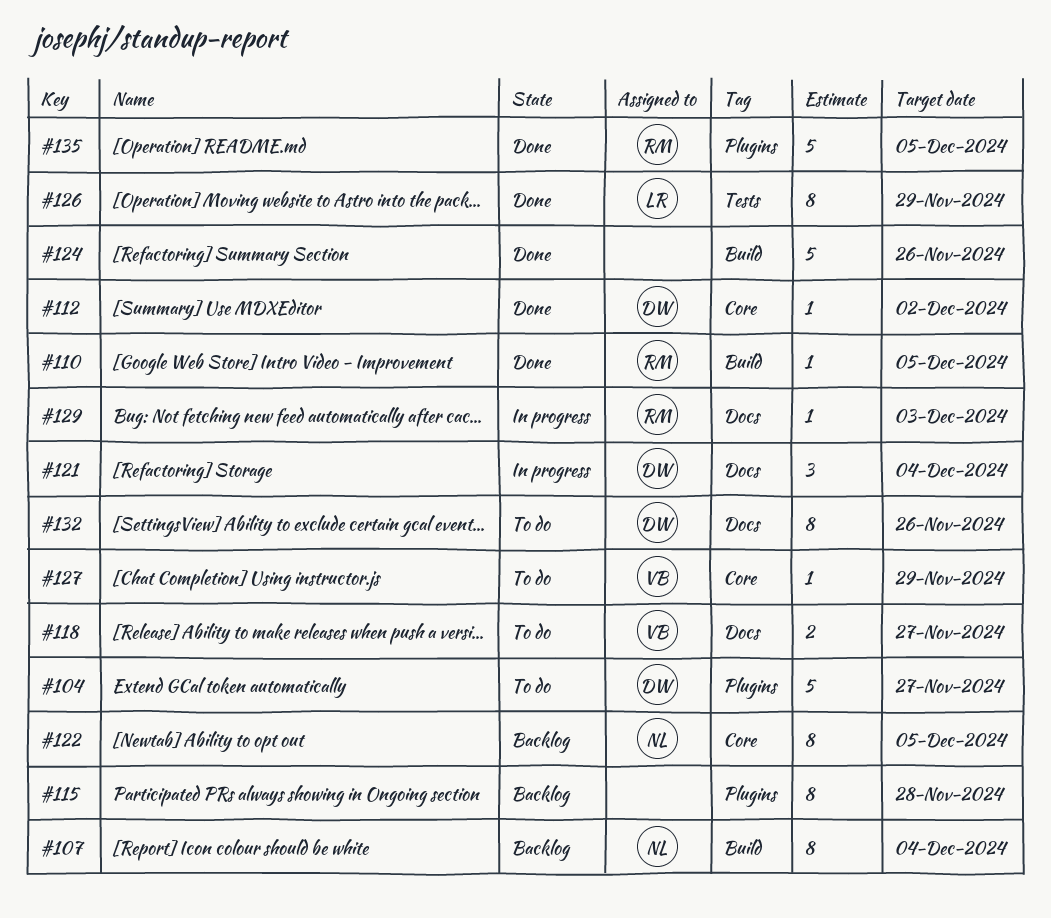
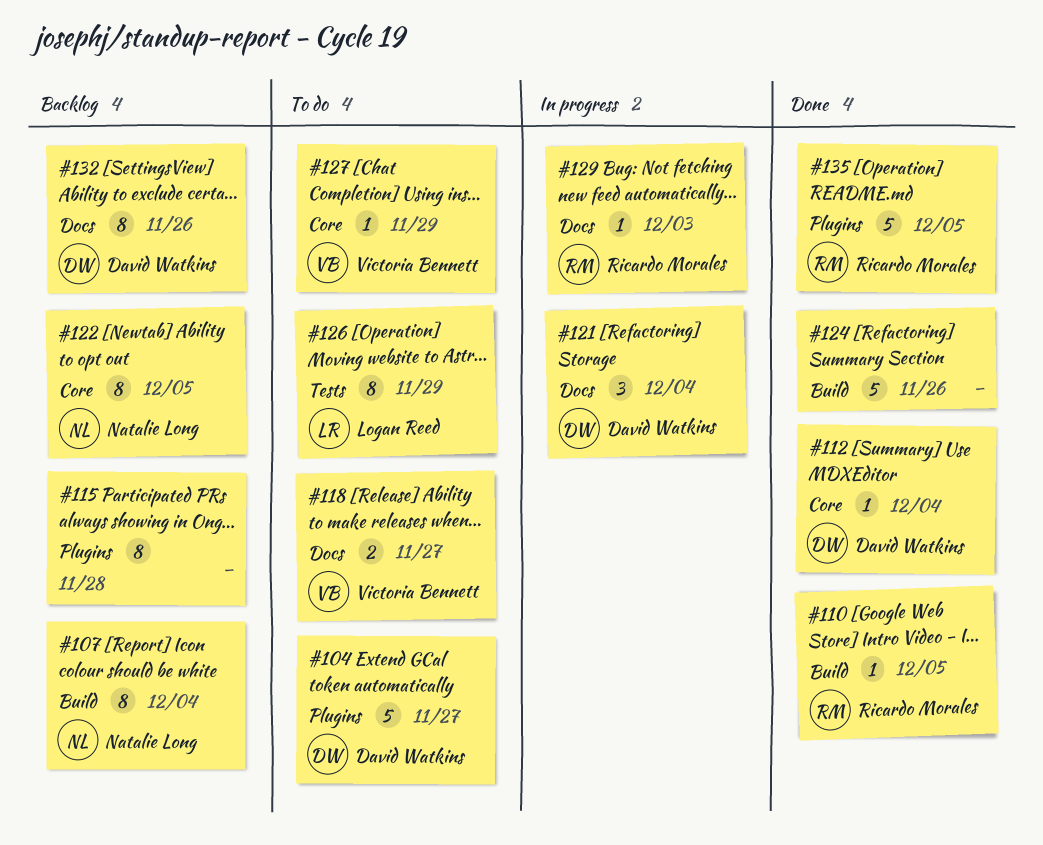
#112, due: Dec 2 -> Dec 4
#126, status: Done -> To do
#132, status: To do -> Backlog

